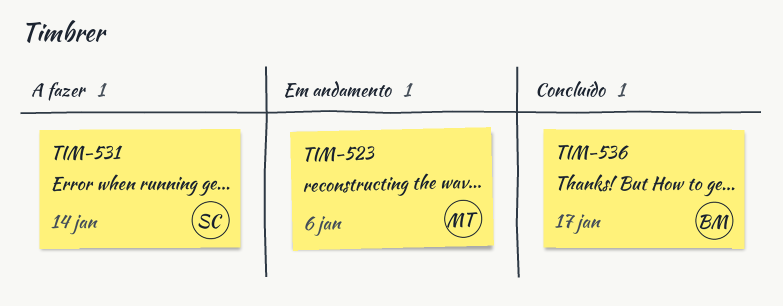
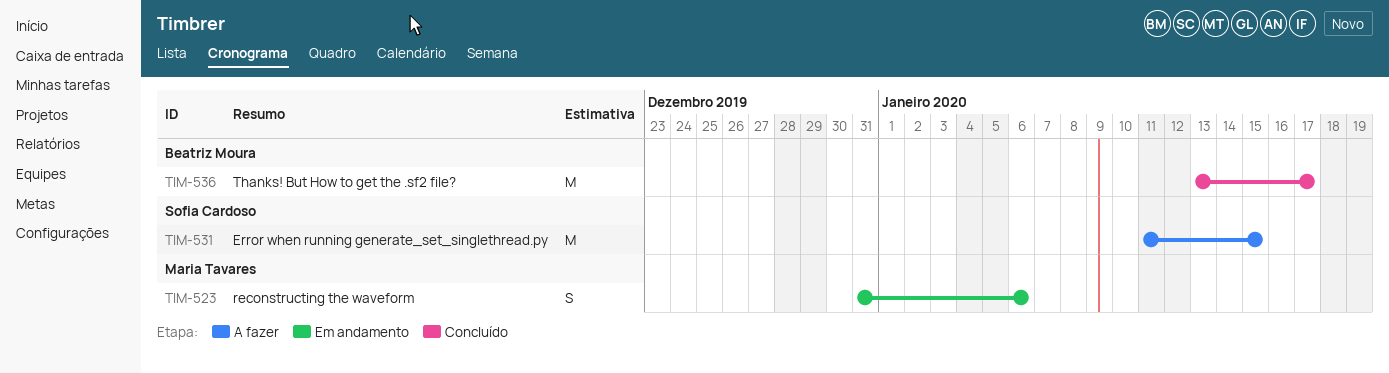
TIM-531, due: Jan 14 -> Jan 15

